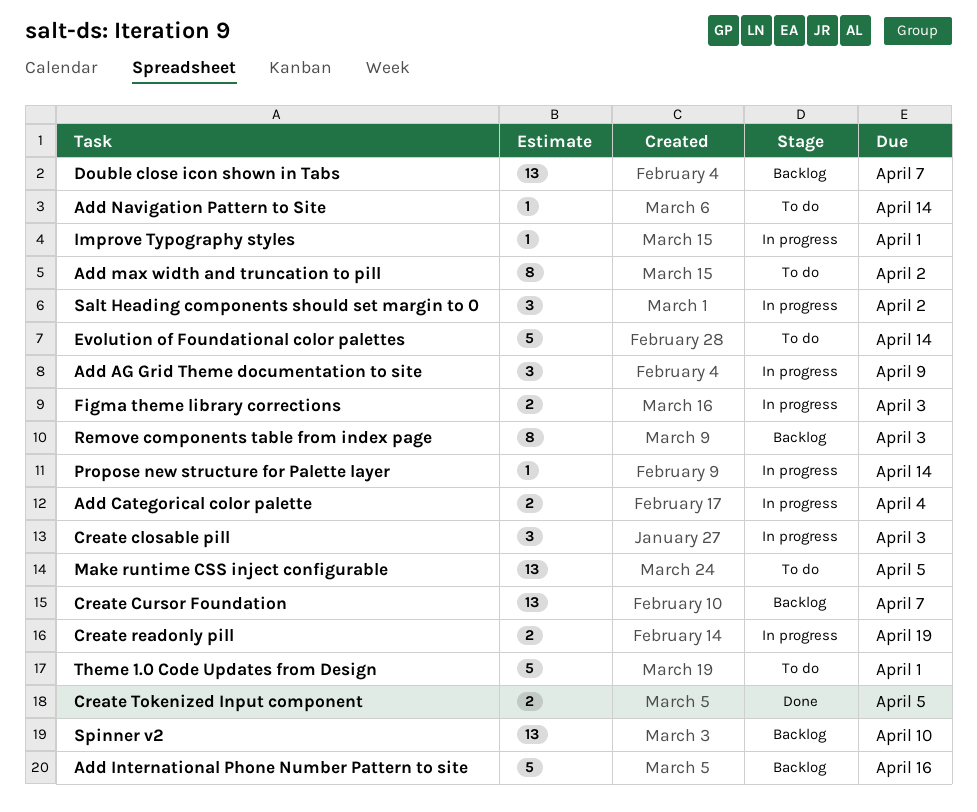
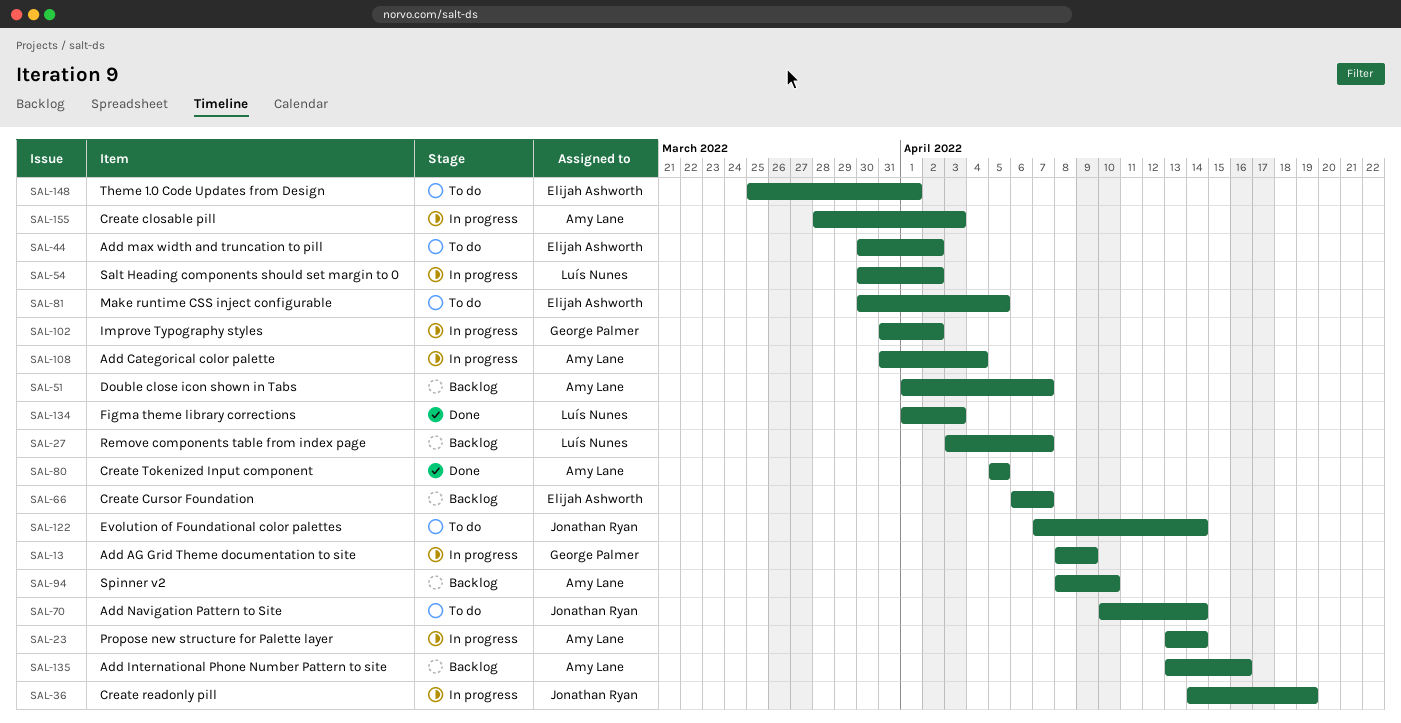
Figma theme library corrections, status: In progress -> Done
Improve Typography styles, due: Apr 1 -> Apr 2
Remove components table from index page, due: Apr 3 -> Apr 7

